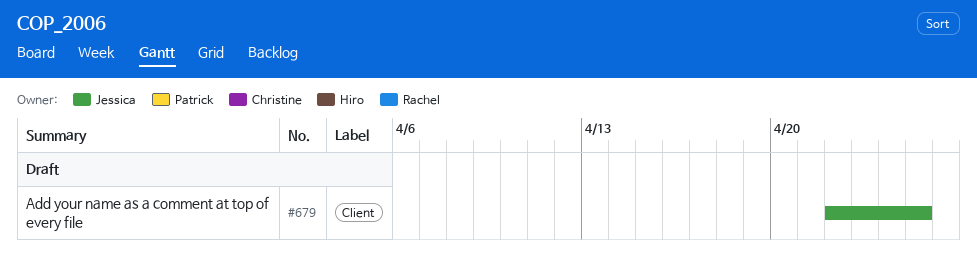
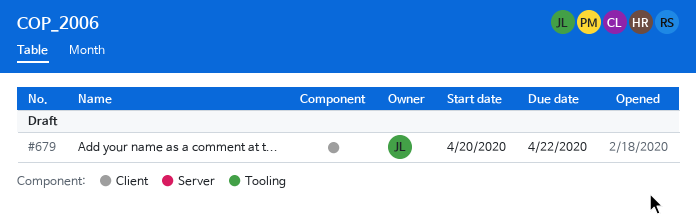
#679, start: Apr 22 -> Apr 20
#679, due: Apr 25 -> Apr 22

